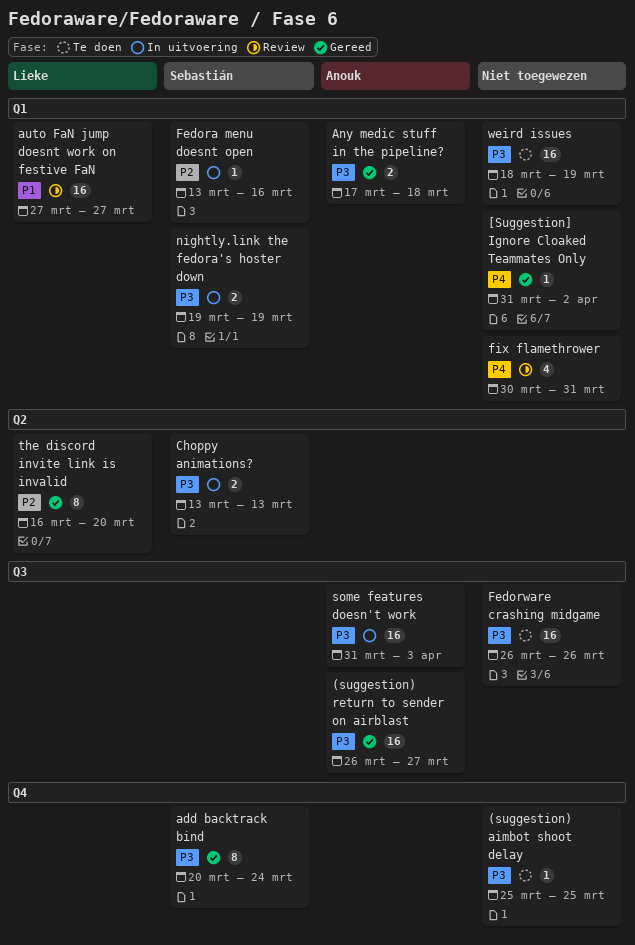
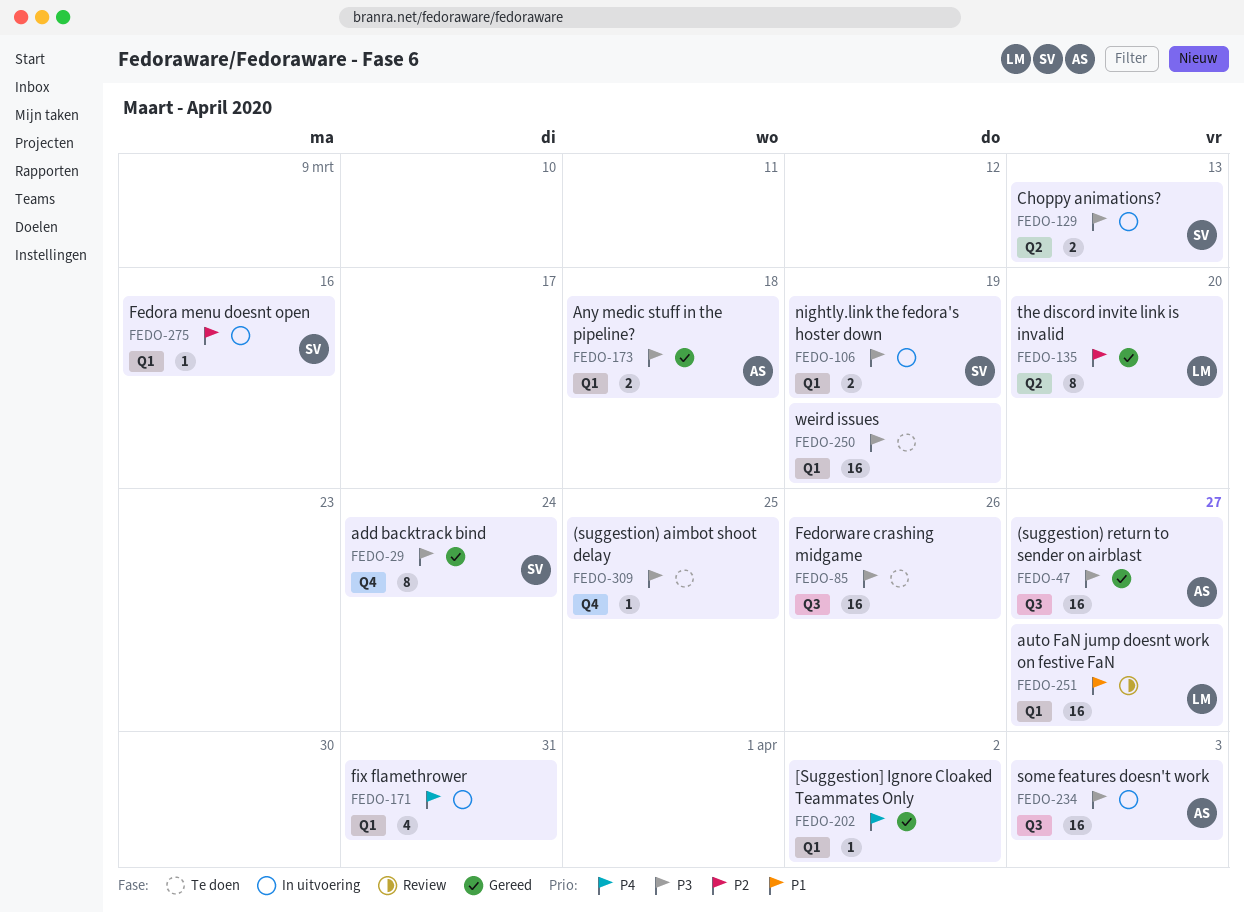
fix flamethrower, status: Review -> In uitvoering

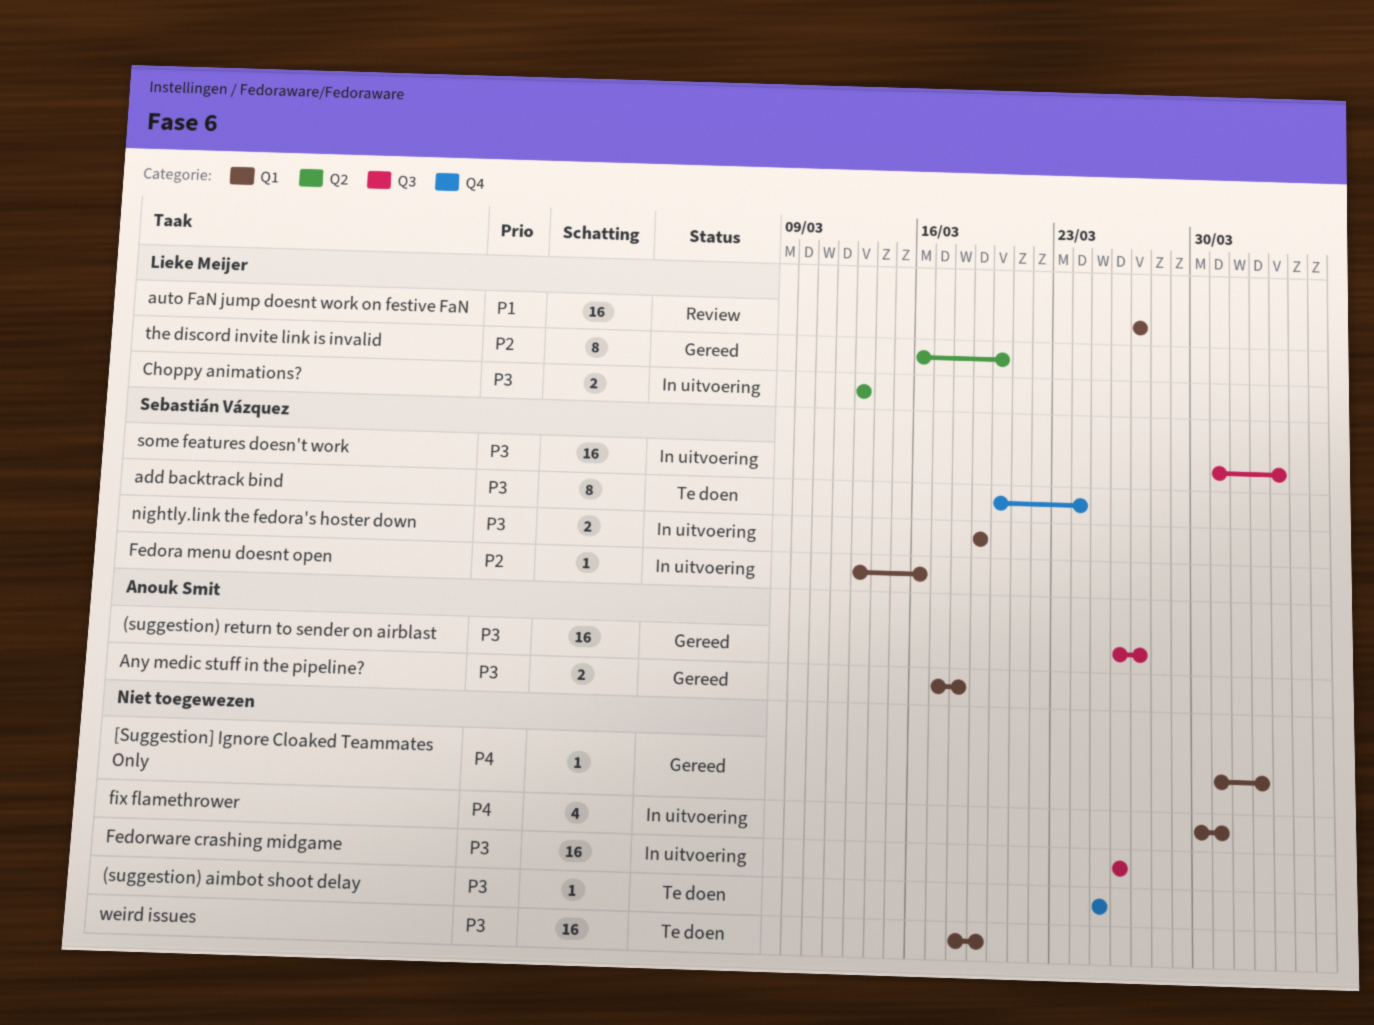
add backtrack bind, status: Gereed -> Te doen
Choppy animations?, owner: Sebastián Vázquez -> Lieke Meijer
Fedorware crashing midgame, status: Te doen -> In uitvoering
some features doesn't work, owner: Anouk Smit -> Sebastián Vázquez

